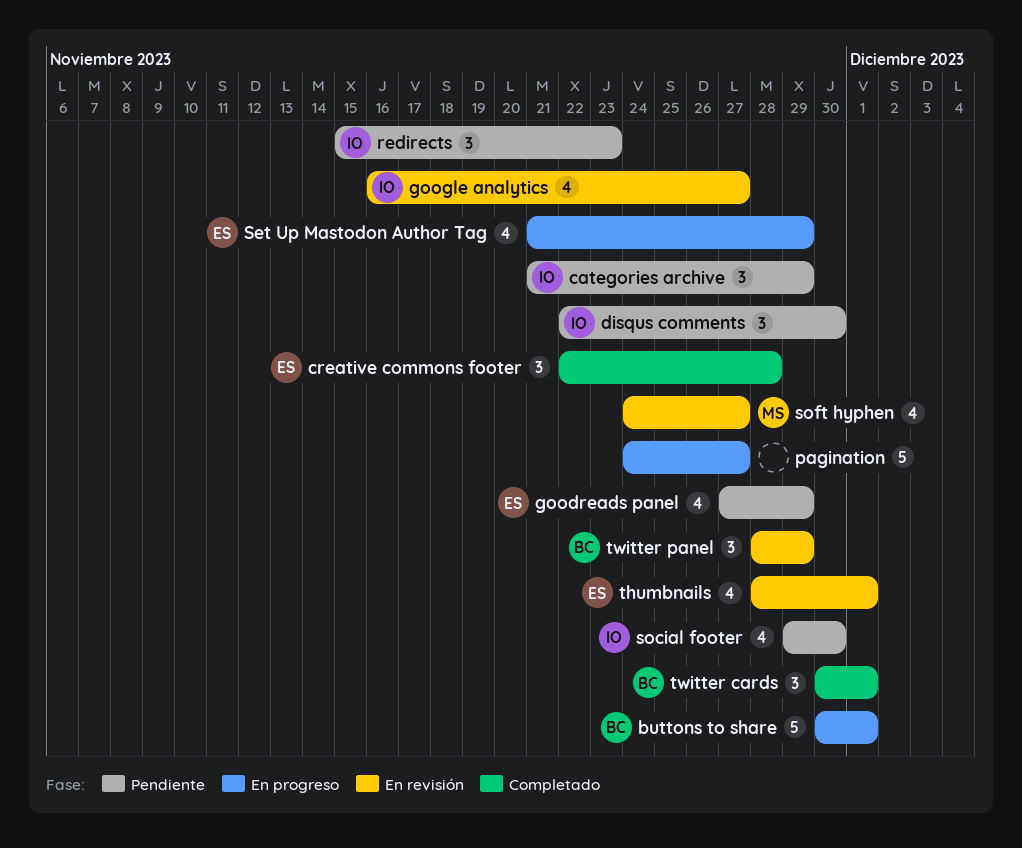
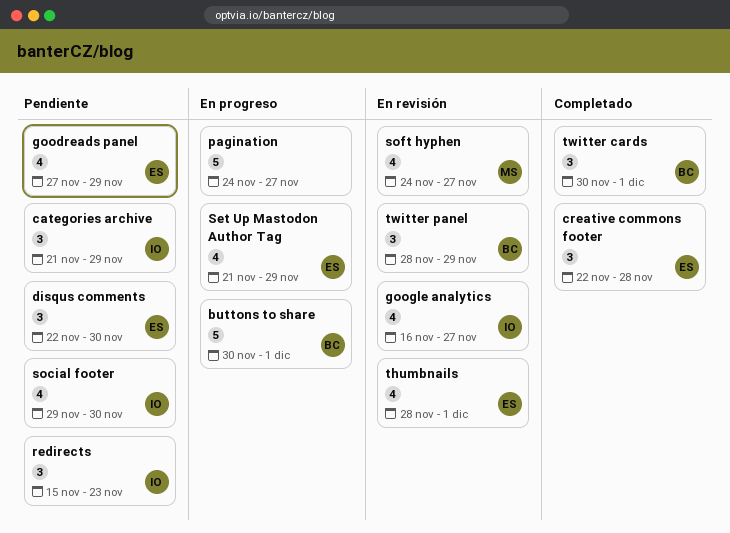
disqus comments, owner: IO -> ES

